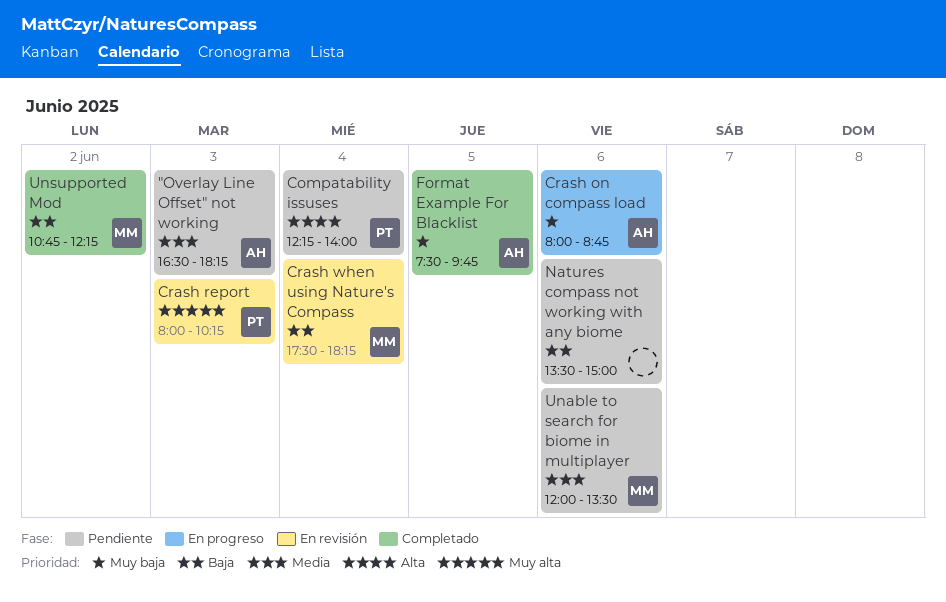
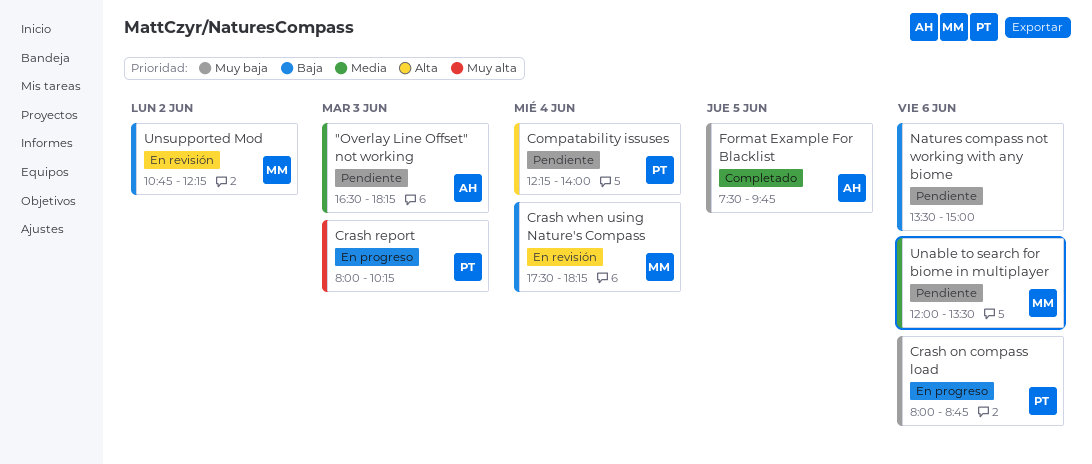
Crash on compass load, owner: AH -> PT
Crash report, status: En revisión -> En progreso
Unsupported Mod, status: Completado -> En revisión

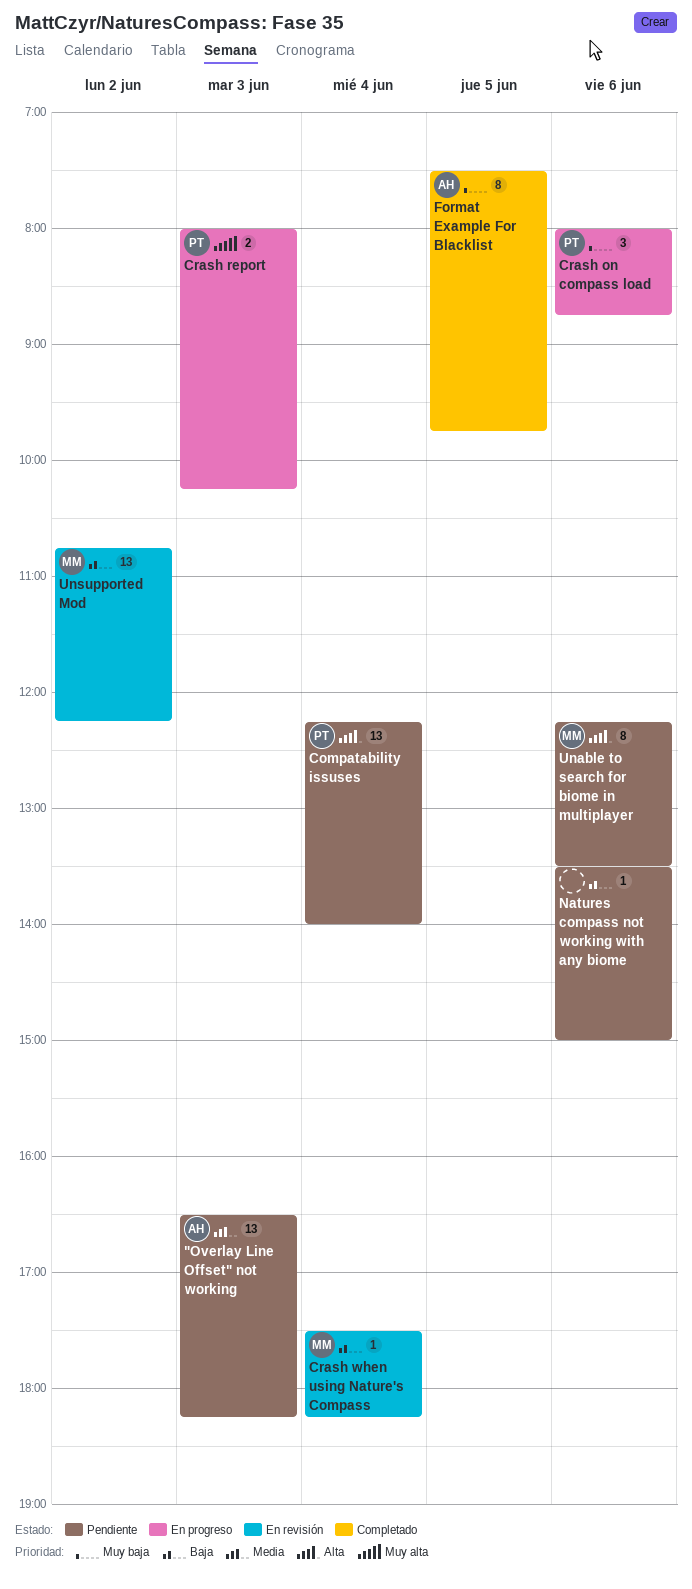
Unable to search for biome in multiplayer, priority: Media -> Alta
Unable to search for biome in multiplayer, begins: 12:00 -> 12:15

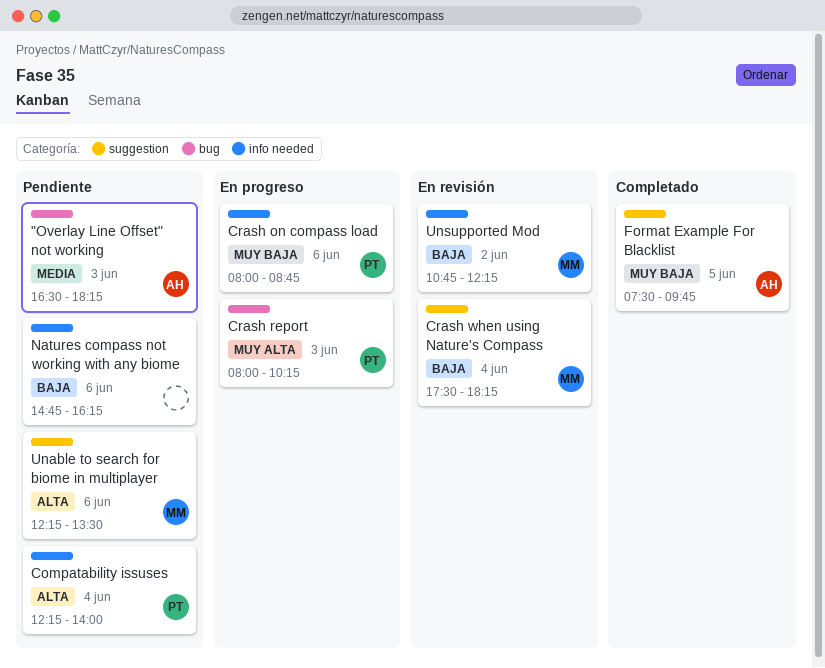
Natures compass not working with any biome, begins: 13:30 -> 14:45
Natures compass not working with any biome, ends: 15:00 -> 16:15

